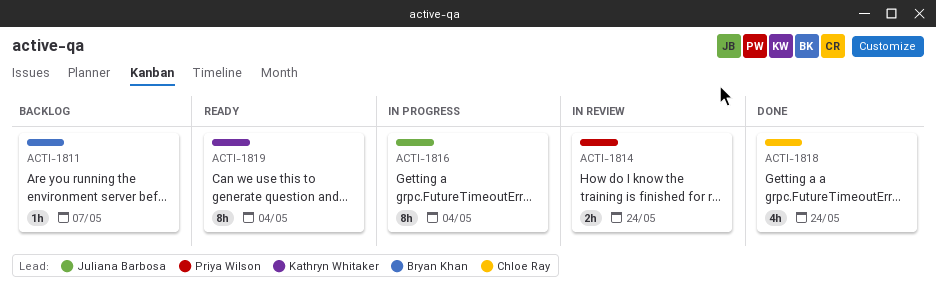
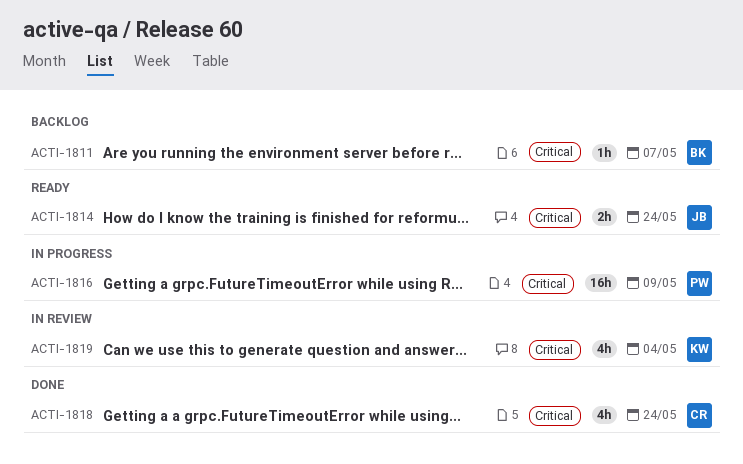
ACTI-1814, status: In review -> Ready
ACTI-1814, owner: Priya Wilson -> Juliana Barbosa
ACTI-1816, owner: Juliana Barbosa -> Priya Wilson
ACTI-1816, estimate: 8h -> 16h
ACTI-1816, due: May 4 -> May 9
ACTI-1819, status: Ready -> In review
ACTI-1819, estimate: 8h -> 4h

